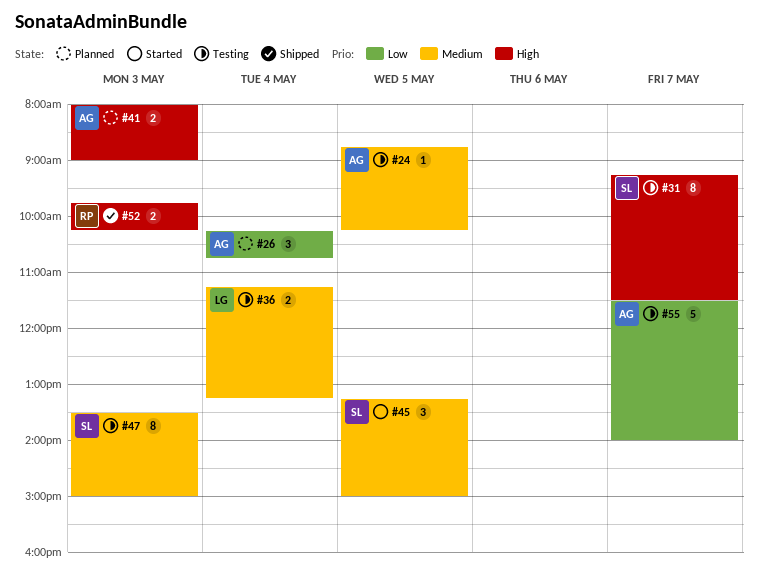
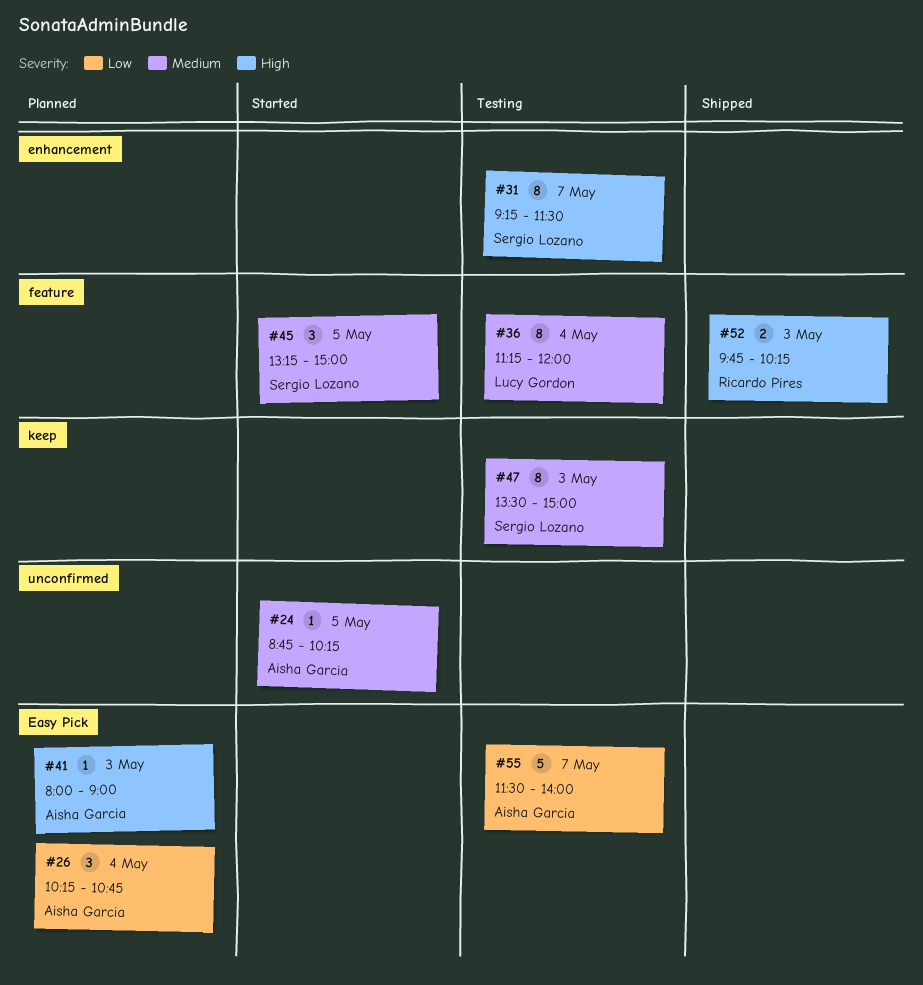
#24, status: Testing -> Started
#36, estimate: 2 -> 8
#36, ends: 13:15 -> 12:00
#41, estimate: 2 -> 1

